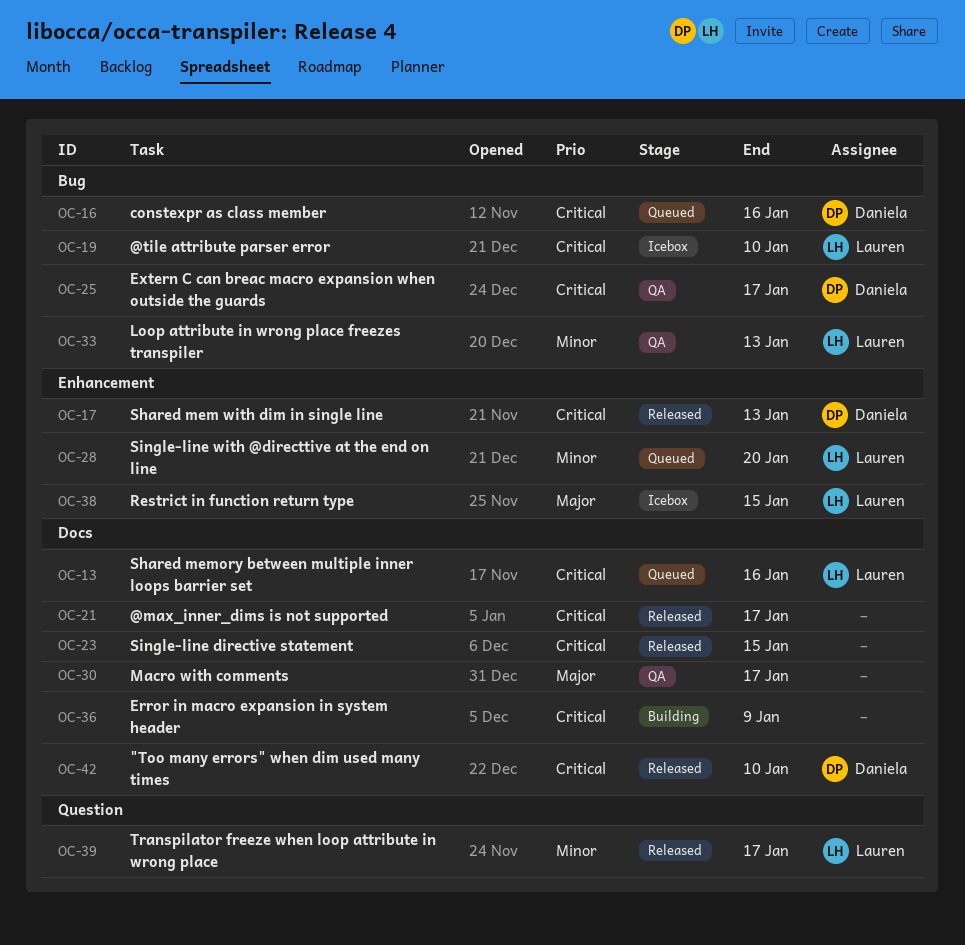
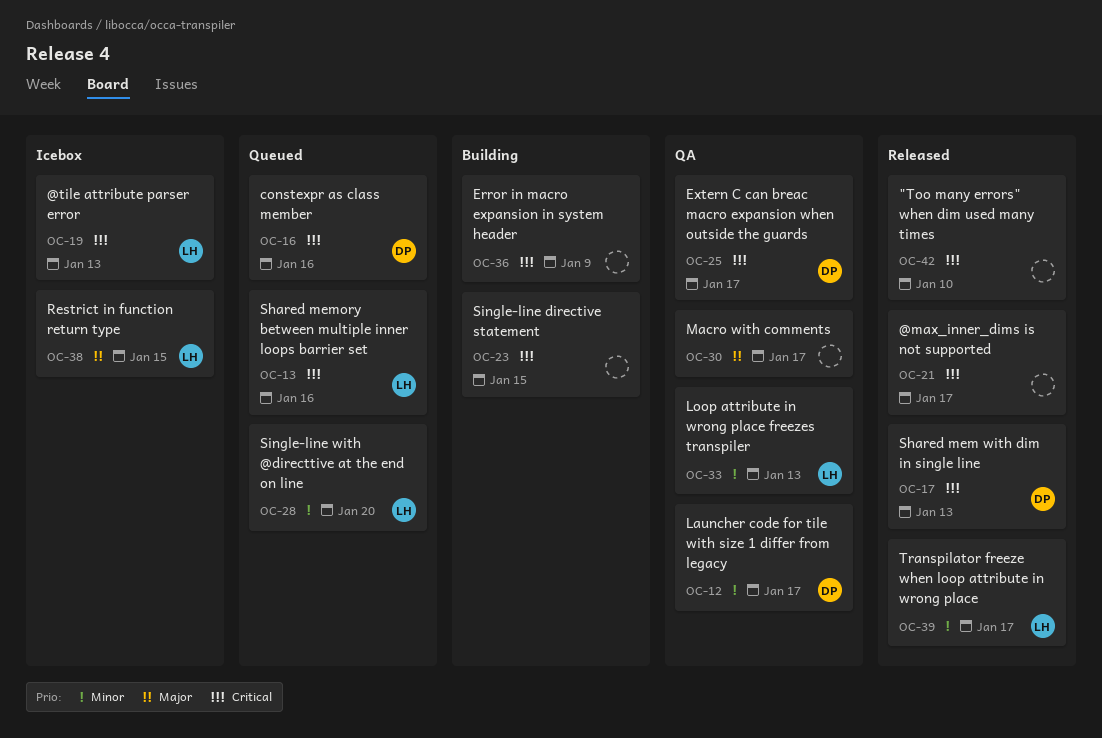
OC-12: none -> present
OC-19, due: Jan 10 -> Jan 13
OC-23, status: Released -> Building
OC-42, owner: Daniela -> none

